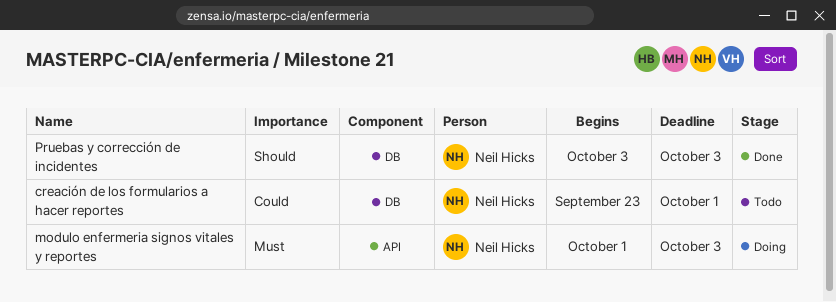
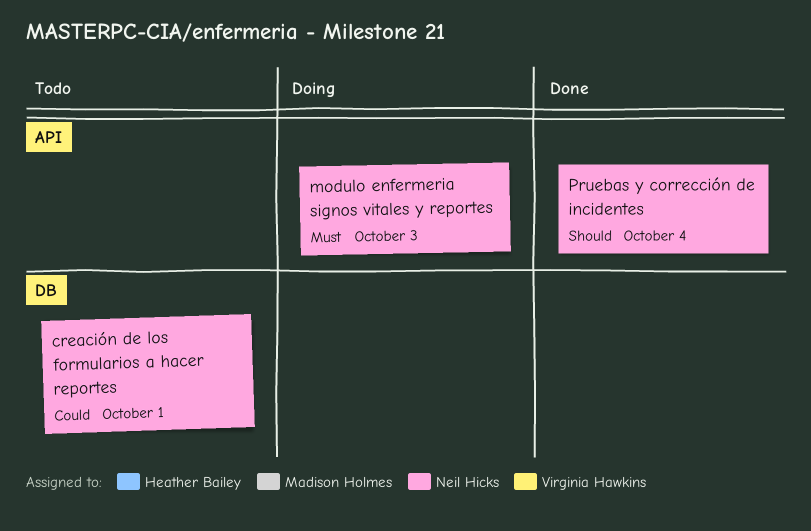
Pruebas y corrección de incidentes, label: DB -> API
Pruebas y corrección de incidentes, due: Oct 3 -> Oct 4

